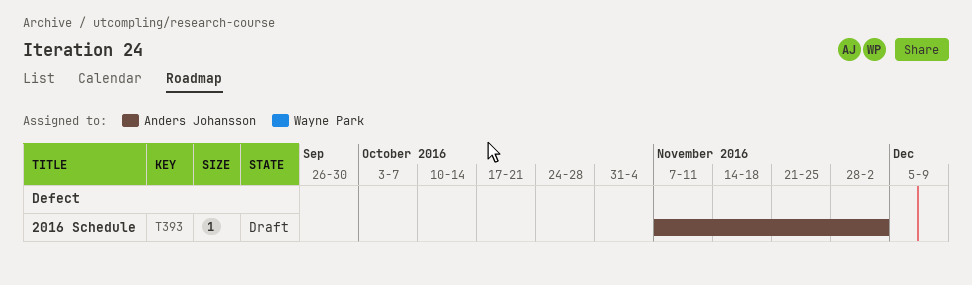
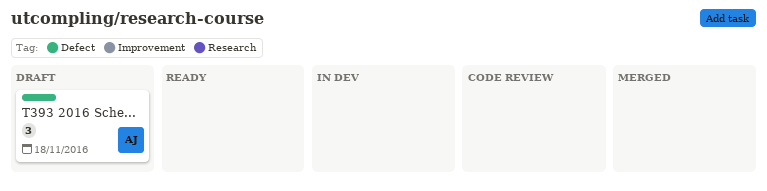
T393, estimate: 1 -> 3
T393, due: Dec 2 -> Nov 18

